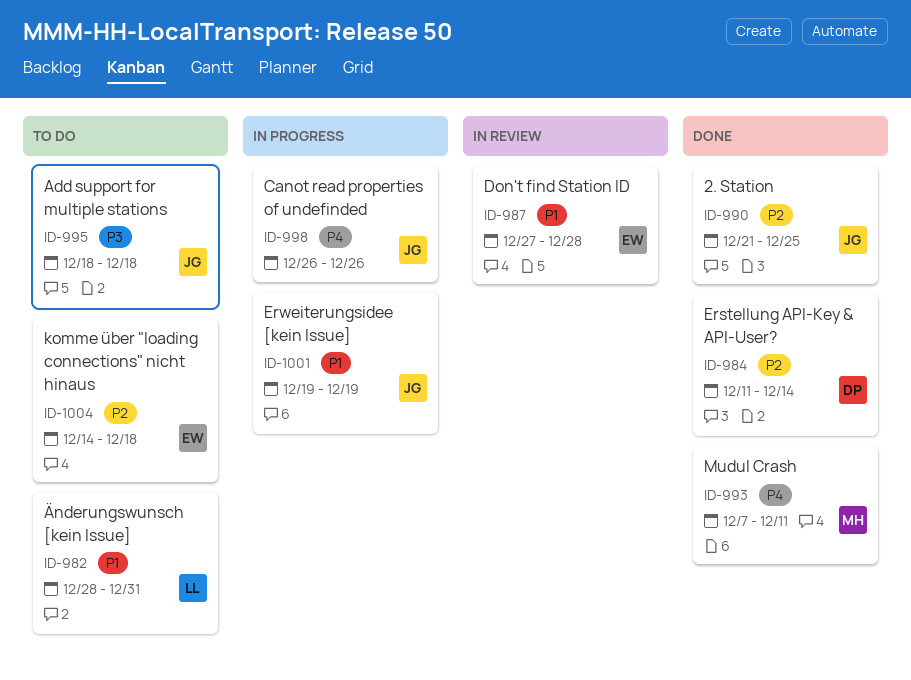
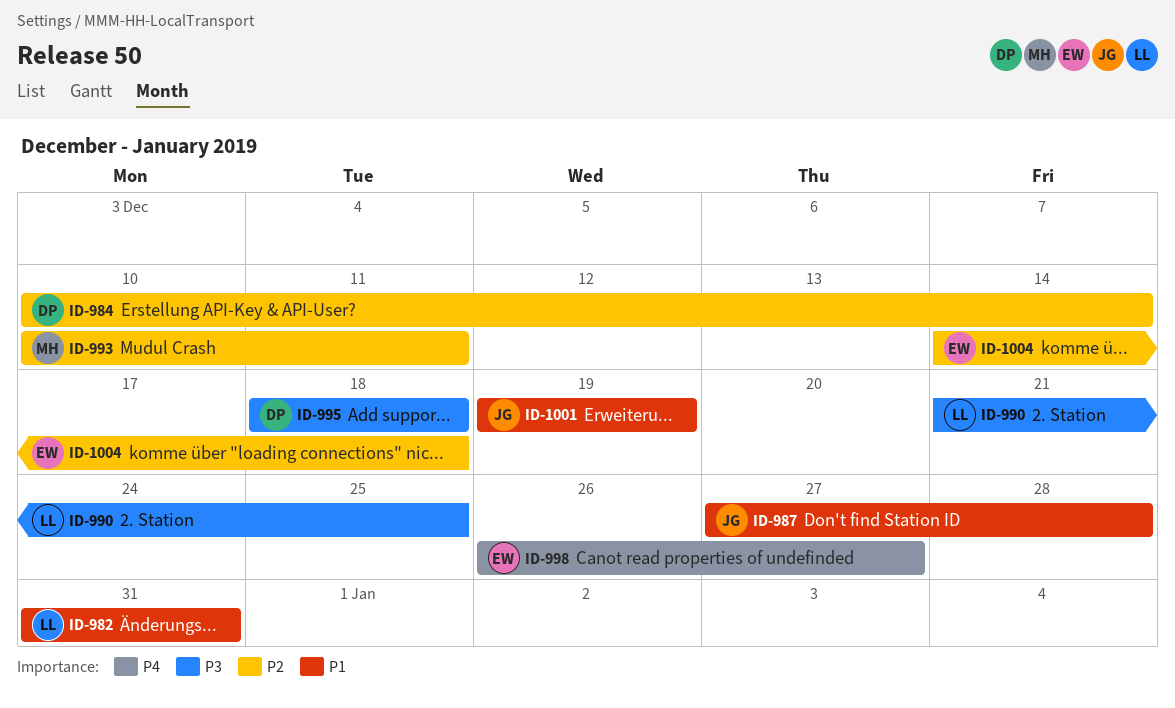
ID-982, start: Dec 28 -> Dec 31
ID-984, start: Dec 11 -> Dec 10
ID-987, owner: EW -> JG
ID-990, owner: JG -> LL
ID-990, priority: P2 -> P3
ID-993, priority: P4 -> P2
ID-993, start: Dec 7 -> Dec 10
ID-995, owner: JG -> DP
ID-998, owner: JG -> EW
ID-998, due: Dec 26 -> Dec 27

